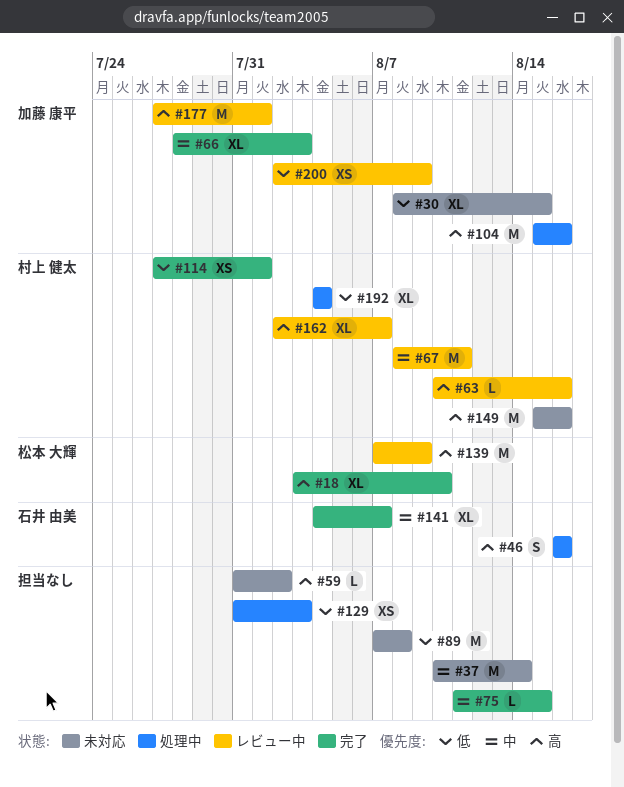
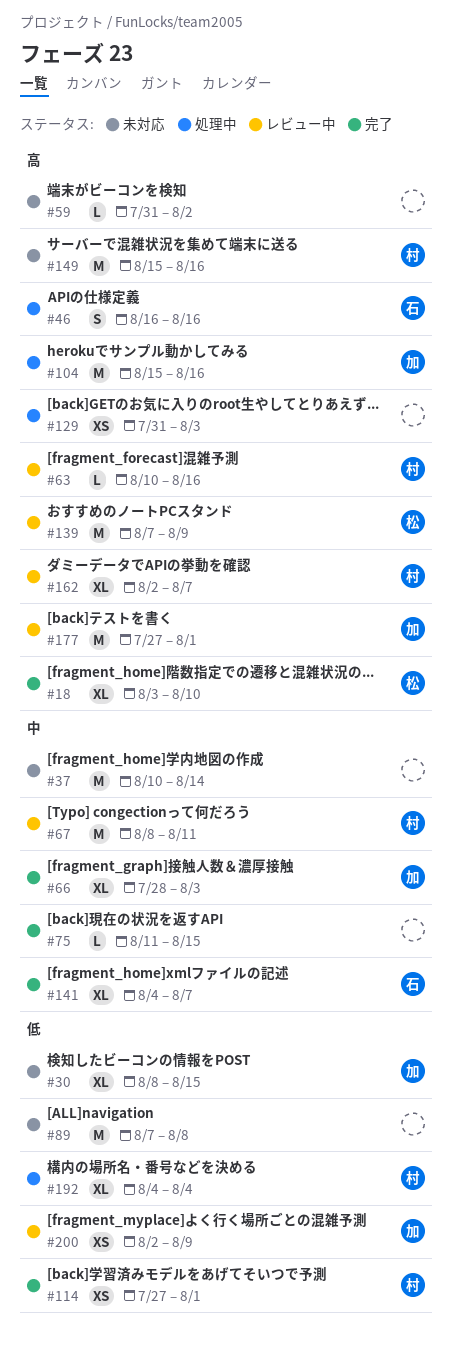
#129, priority: 低 -> 高

